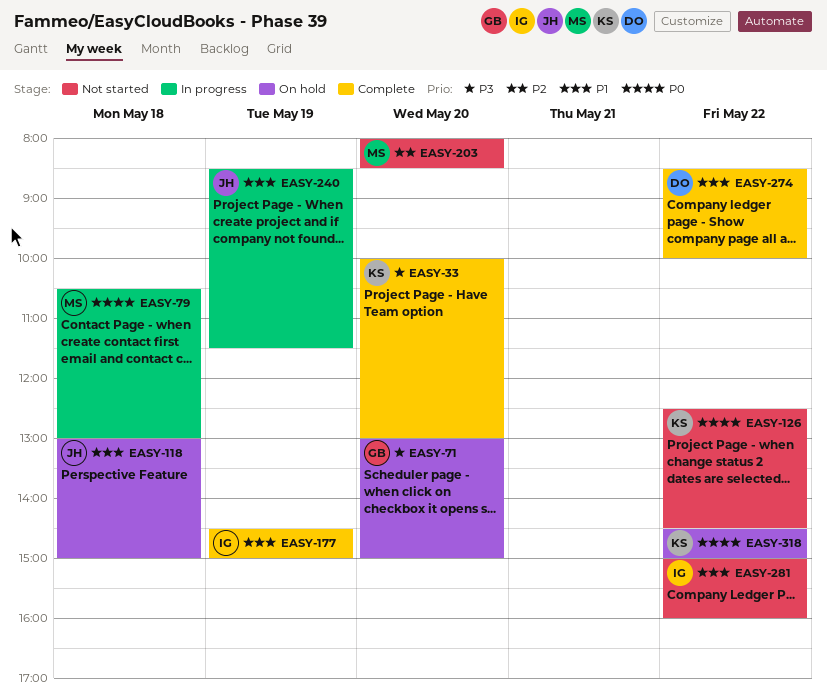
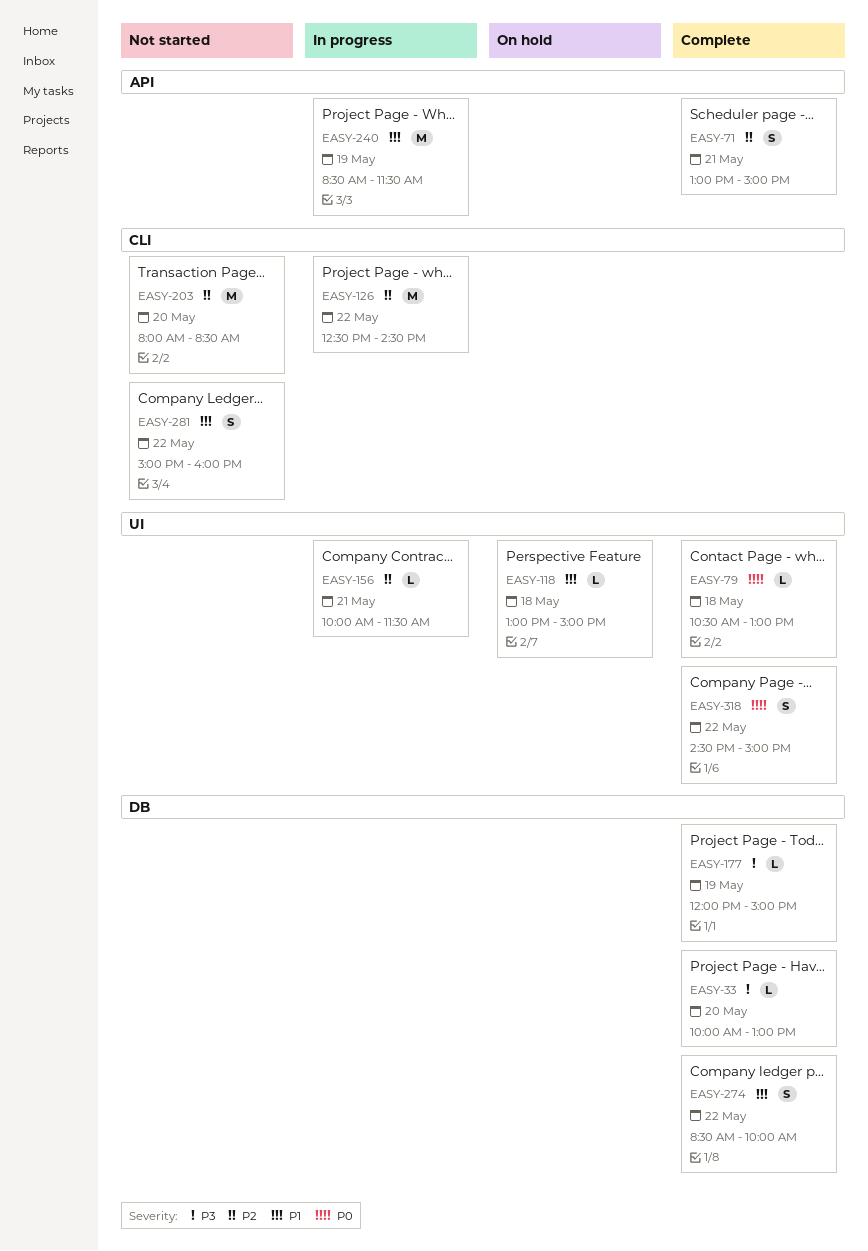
EASY-71, status: On hold -> Complete
EASY-71, priority: P3 -> P2
EASY-71, day: May 20 -> May 21
EASY-79, status: In progress -> Complete
EASY-126, status: Not started -> In progress
EASY-126, priority: P0 -> P2
EASY-156: none -> present
EASY-177, priority: P1 -> P3
EASY-177, begins: 14:30 -> 12:00
EASY-318, status: On hold -> Complete

